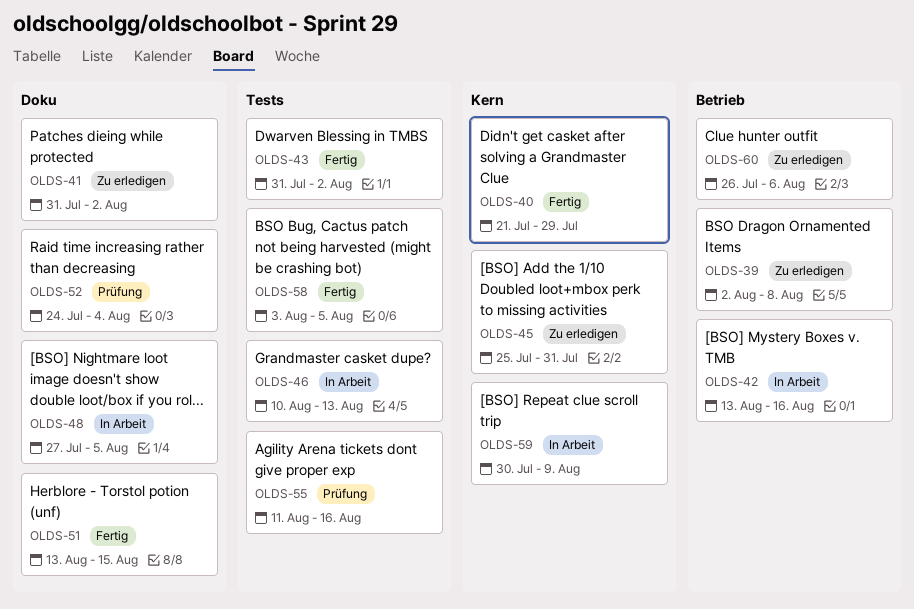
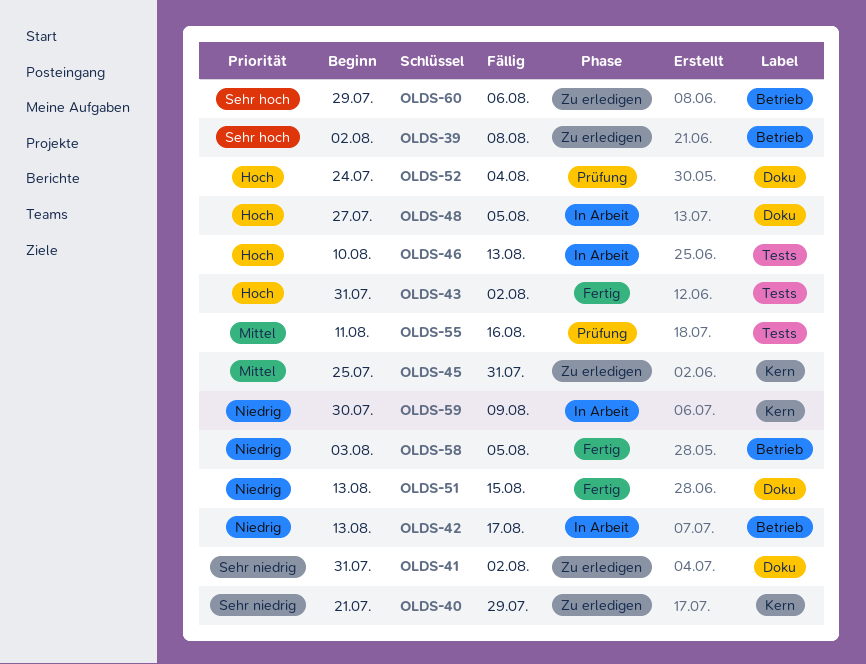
OLDS-40, status: Fertig -> Zu erledigen
OLDS-42, due: Aug 16 -> Aug 17
OLDS-58, label: Tests -> Betrieb
OLDS-60, start: Jul 26 -> Jul 29

